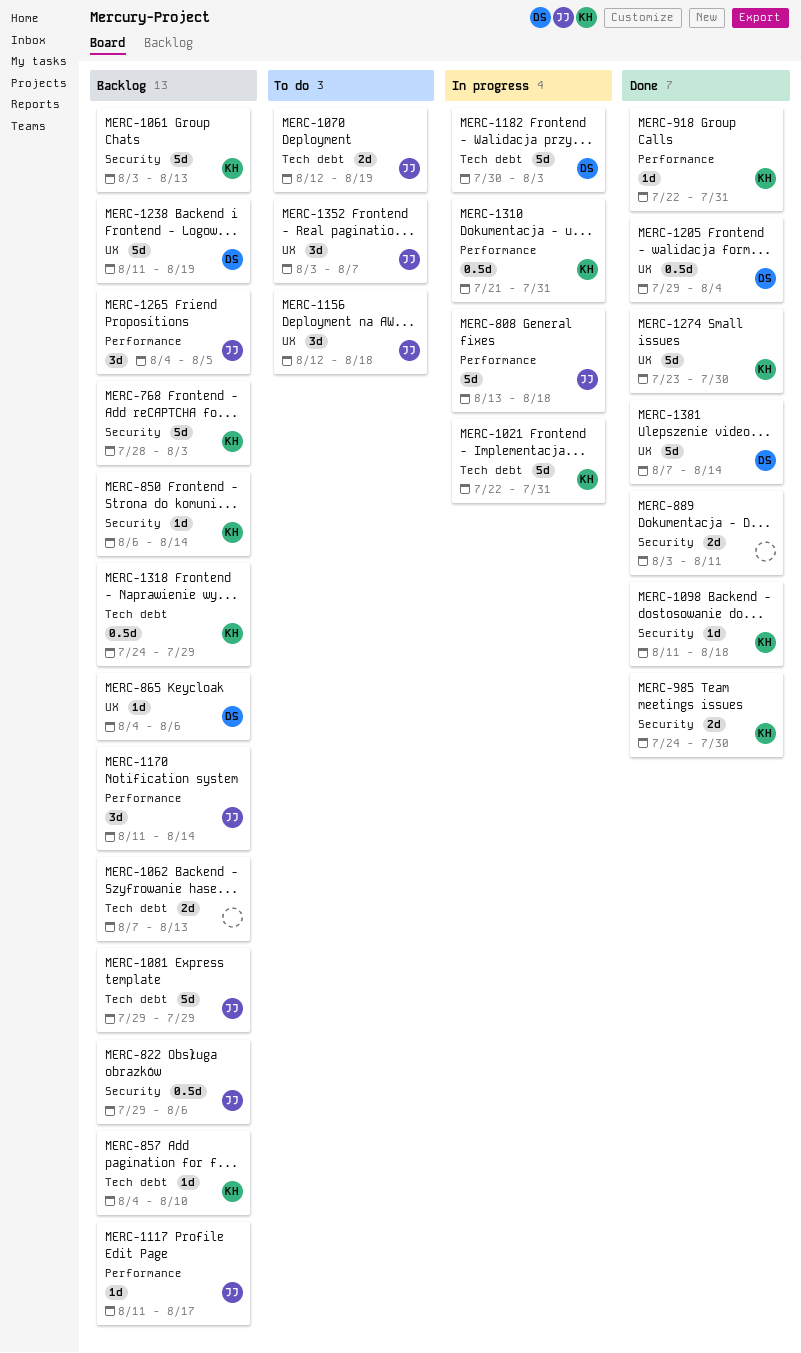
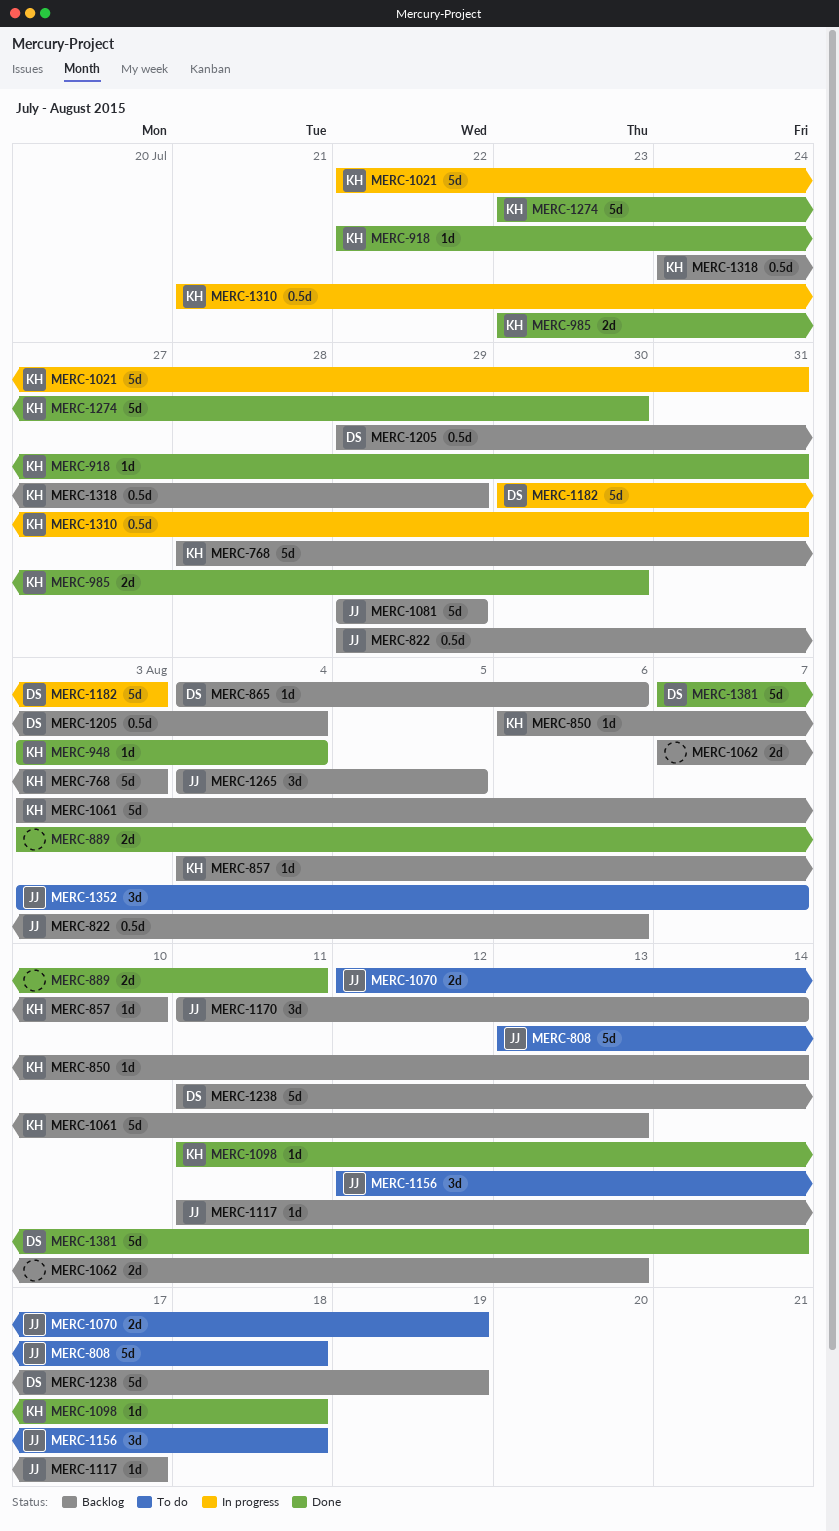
MERC-808, status: In progress -> To do
MERC-948: none -> present
MERC-985, start: Jul 24 -> Jul 23
MERC-1205, status: Done -> Backlog

